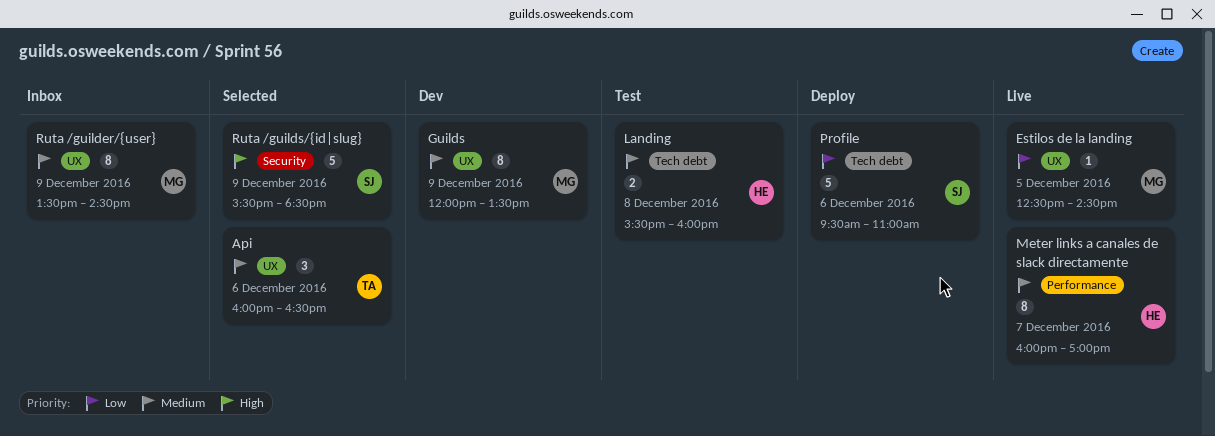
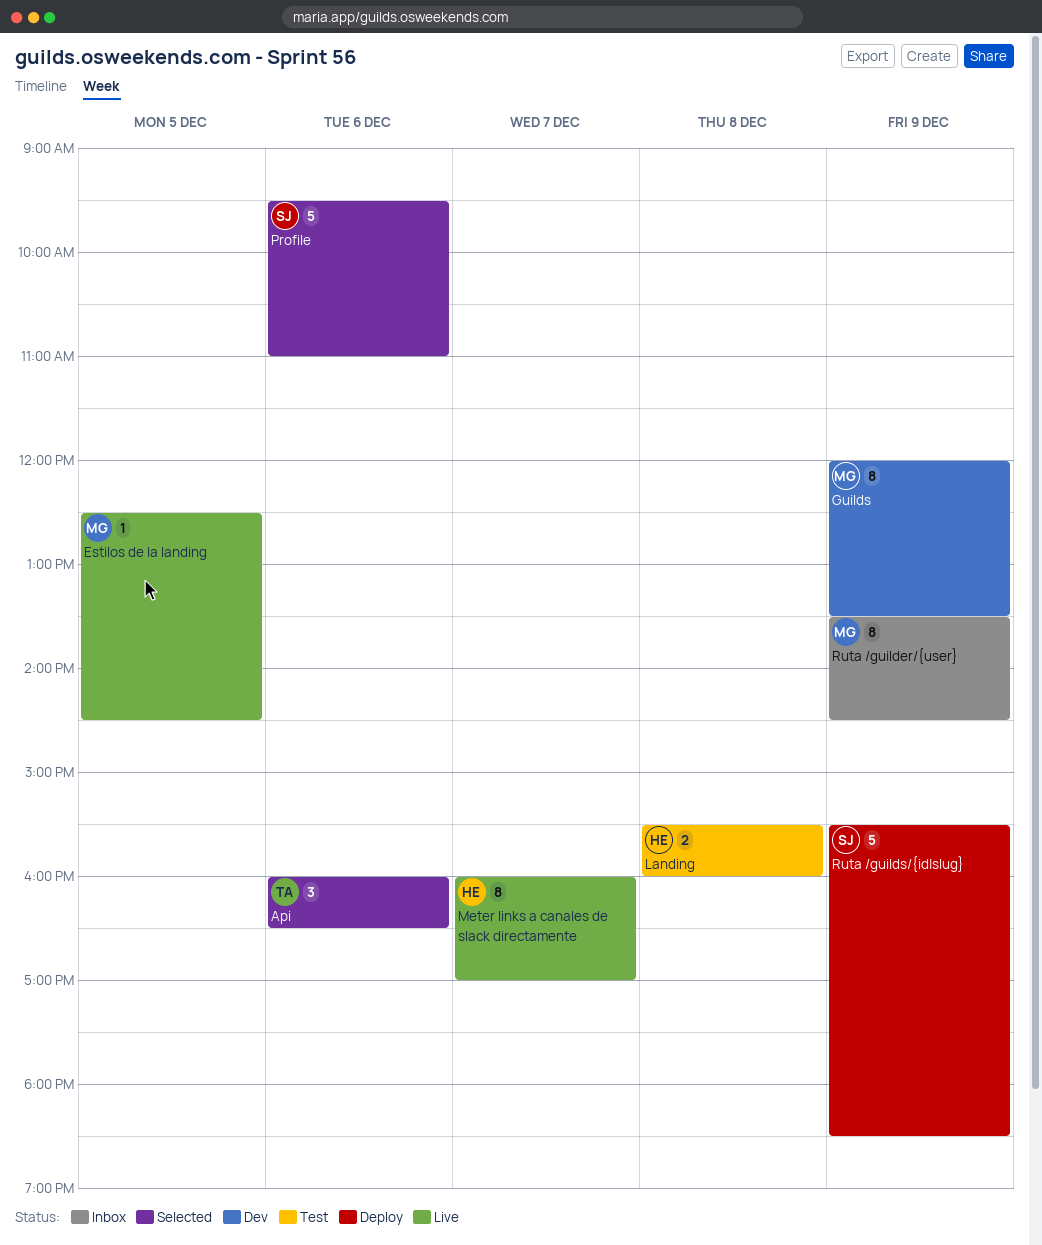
Profile, status: Deploy -> Selected
Ruta /guilds/{id|slug}, status: Selected -> Deploy

